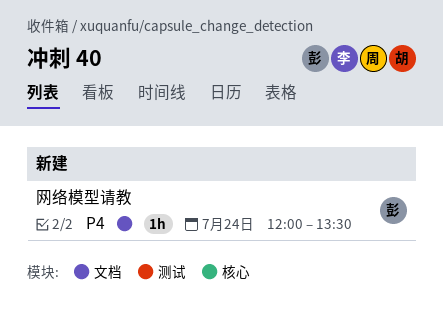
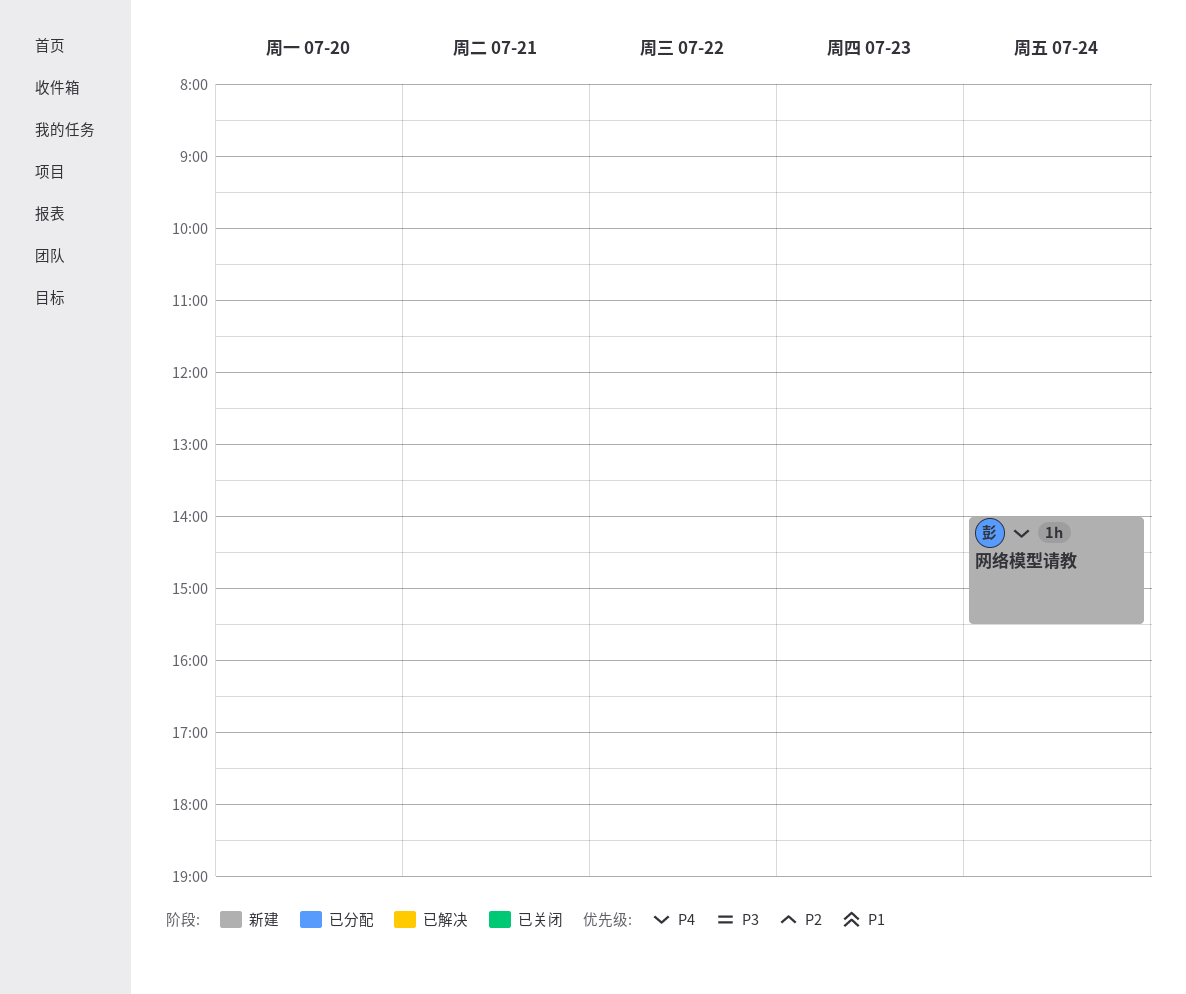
网络模型请教, begins: 12:00 -> 14:00
网络模型请教, ends: 13:30 -> 15:30

